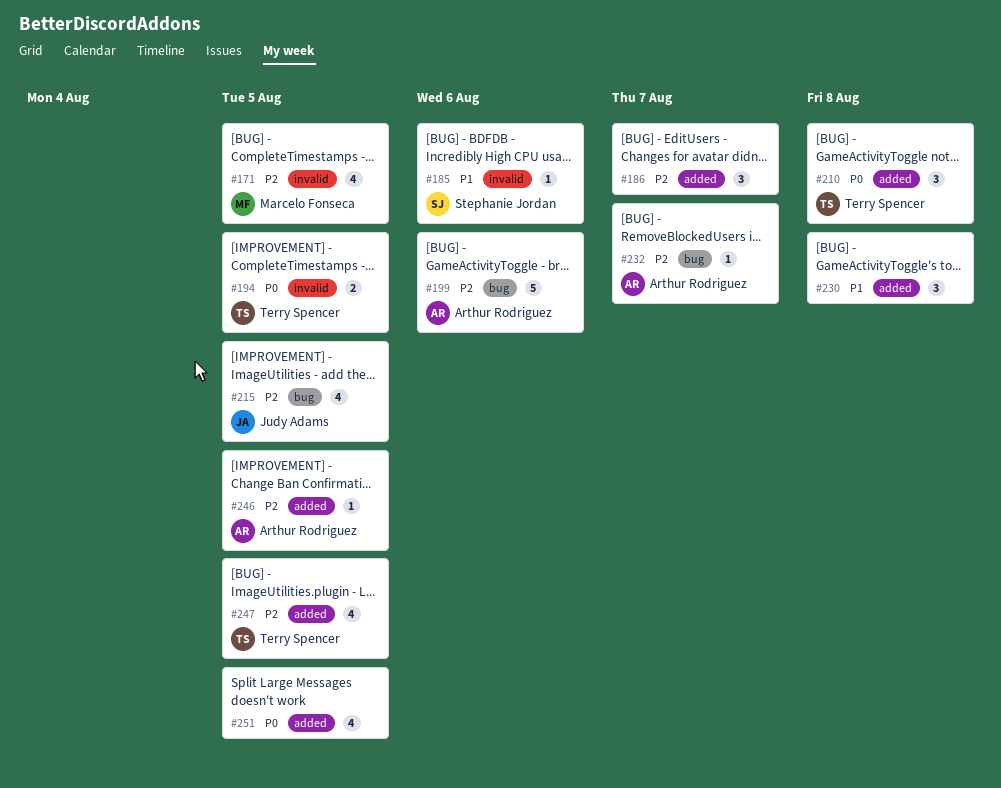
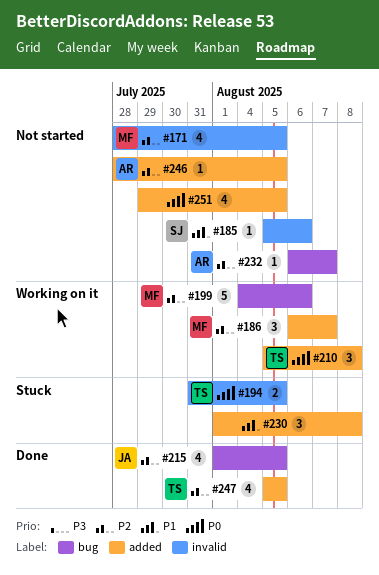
#186, owner: none -> Marcelo Fonseca
#199, owner: Arthur Rodriguez -> Marcelo Fonseca

